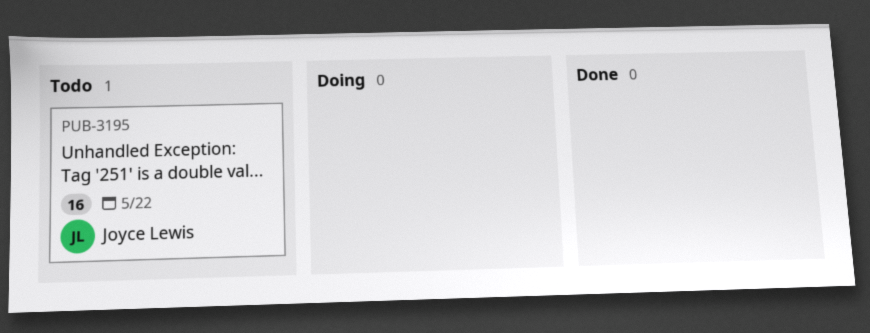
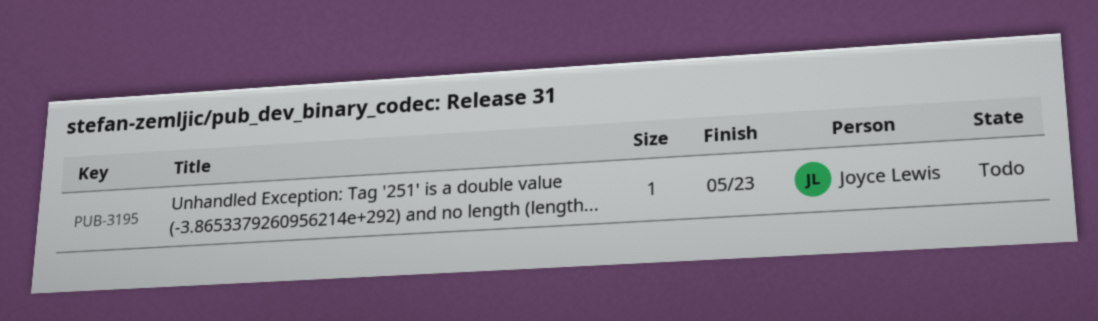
PUB-3195, estimate: 16 -> 1
PUB-3195, due: May 22 -> May 23

